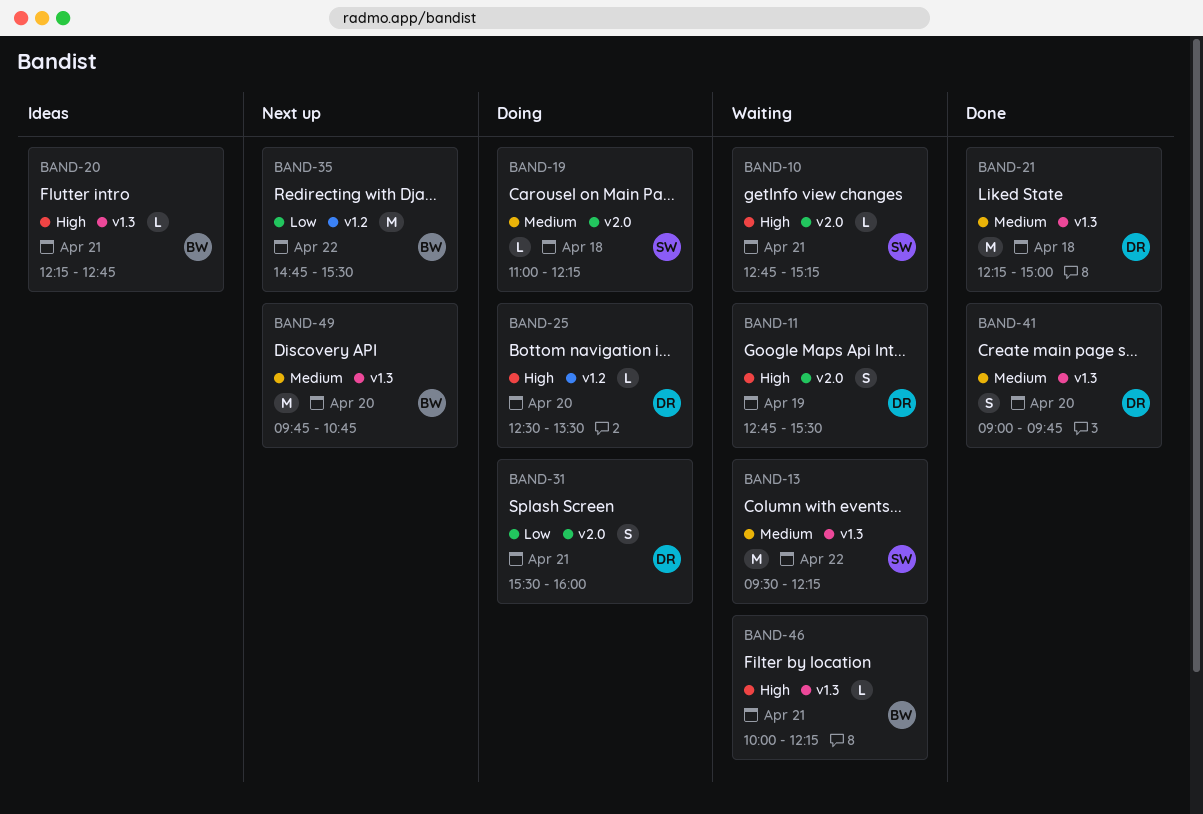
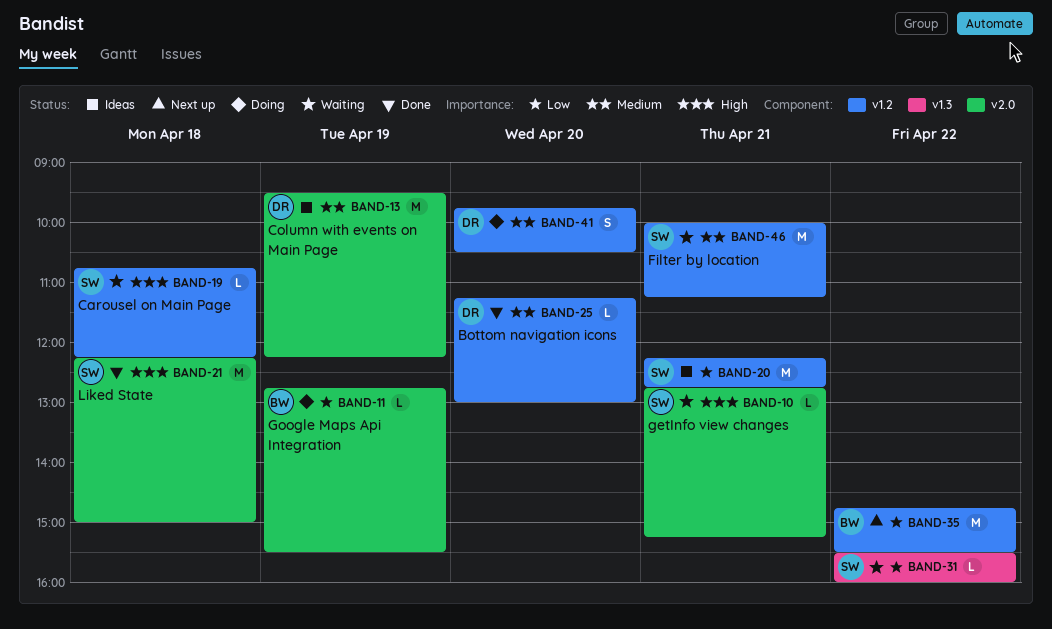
BAND-11, status: Waiting -> Doing
BAND-11, owner: DR -> BW
BAND-11, priority: High -> Low
BAND-11, estimate: S -> L
BAND-13, status: Waiting -> Ideas
BAND-13, owner: SW -> DR
BAND-13, label: v1.3 -> v2.0
BAND-13, day: Apr 22 -> Apr 19
BAND-19, status: Doing -> Waiting
BAND-19, priority: Medium -> High
BAND-19, label: v2.0 -> v1.2
BAND-19, begins: 11:00 -> 10:45
BAND-20, owner: BW -> SW
BAND-20, priority: High -> Low
BAND-20, label: v1.3 -> v1.2
BAND-20, estimate: L -> M
BAND-21, owner: DR -> SW
BAND-21, priority: Medium -> High
BAND-21, label: v1.3 -> v2.0
BAND-25, status: Doing -> Done
BAND-25, priority: High -> Medium
BAND-25, begins: 12:30 -> 11:15
BAND-25, ends: 13:30 -> 13:00
BAND-31, status: Doing -> Waiting
BAND-31, owner: DR -> SW
BAND-31, label: v2.0 -> v1.3
BAND-31, estimate: S -> L
BAND-31, day: Apr 21 -> Apr 22
BAND-41, status: Done -> Doing
BAND-41, label: v1.3 -> v1.2
BAND-41, begins: 09:00 -> 09:45
BAND-41, ends: 09:45 -> 10:30
BAND-46, owner: BW -> SW
BAND-46, priority: High -> Medium
BAND-46, label: v1.3 -> v1.2
BAND-46, estimate: L -> M
BAND-46, ends: 12:15 -> 11:15
BAND-49: present -> none

